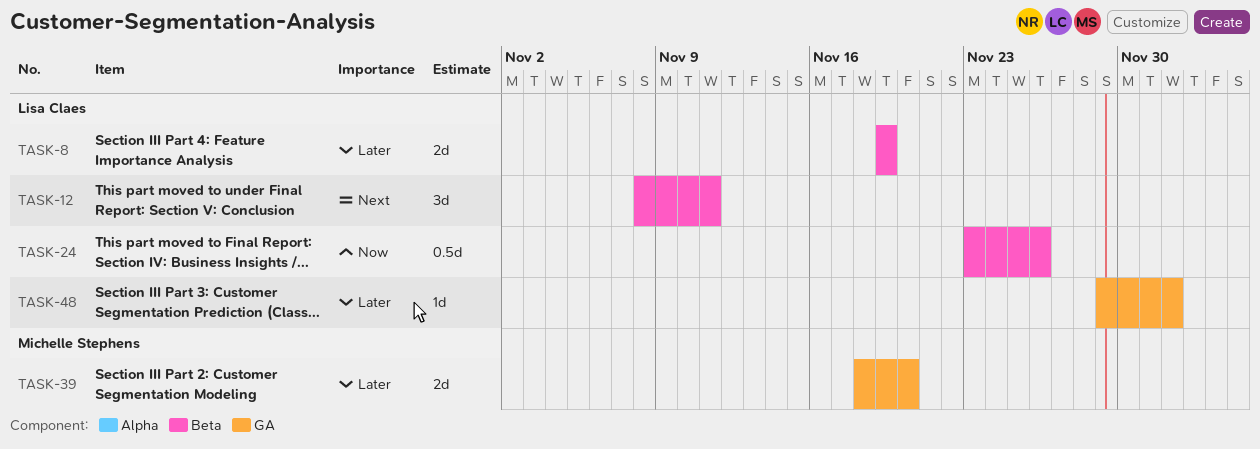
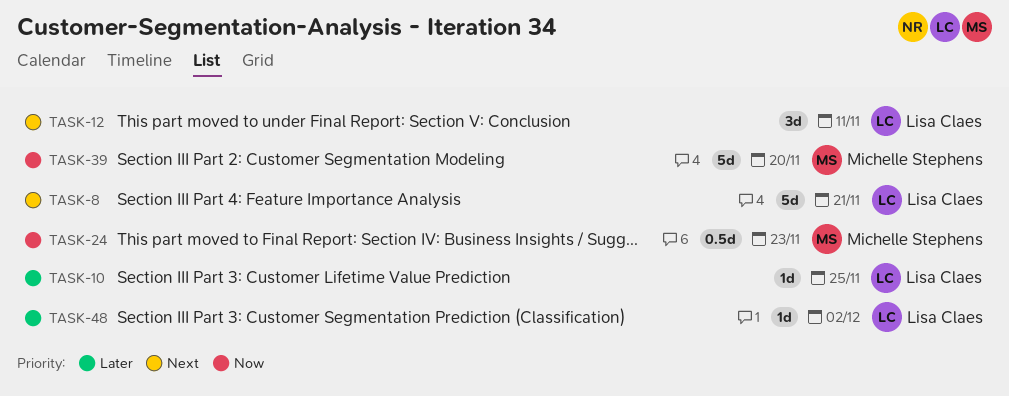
TASK-8, priority: Later -> Next
TASK-8, estimate: 2d -> 5d
TASK-8, due: Nov 19 -> Nov 21
TASK-10: none -> present
TASK-24, owner: Lisa Claes -> Michelle Stephens
TASK-24, due: Nov 26 -> Nov 23
TASK-39, priority: Later -> Now
TASK-39, estimate: 2d -> 5d

